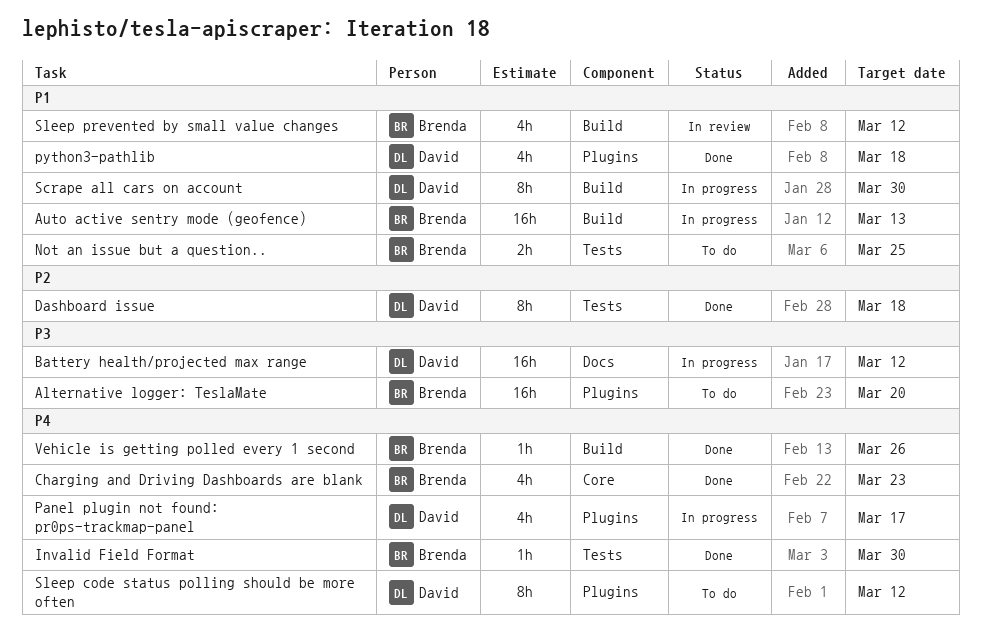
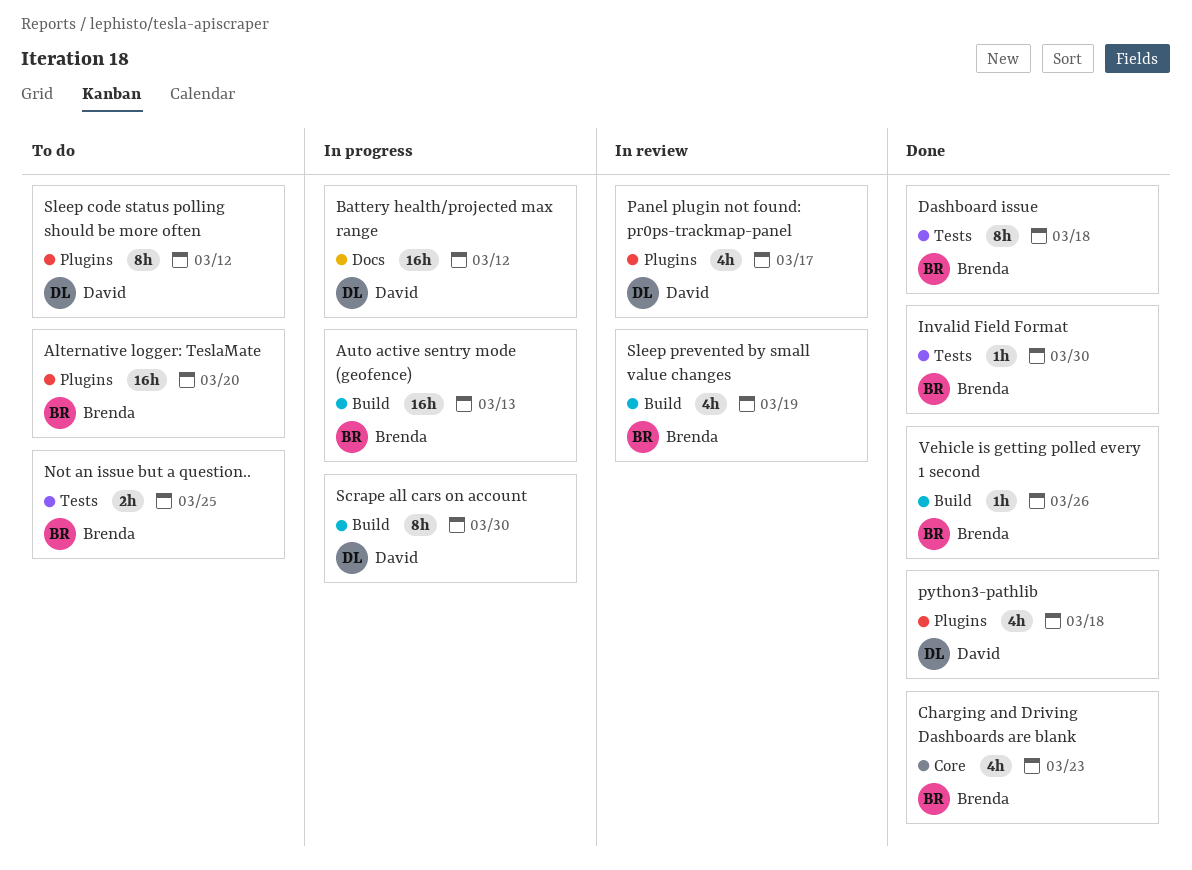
Dashboard issue, owner: David -> Brenda
Panel plugin not found: pr0ps-trackmap-panel, status: In progress -> In review
Sleep prevented by small value changes, due: Mar 12 -> Mar 19

